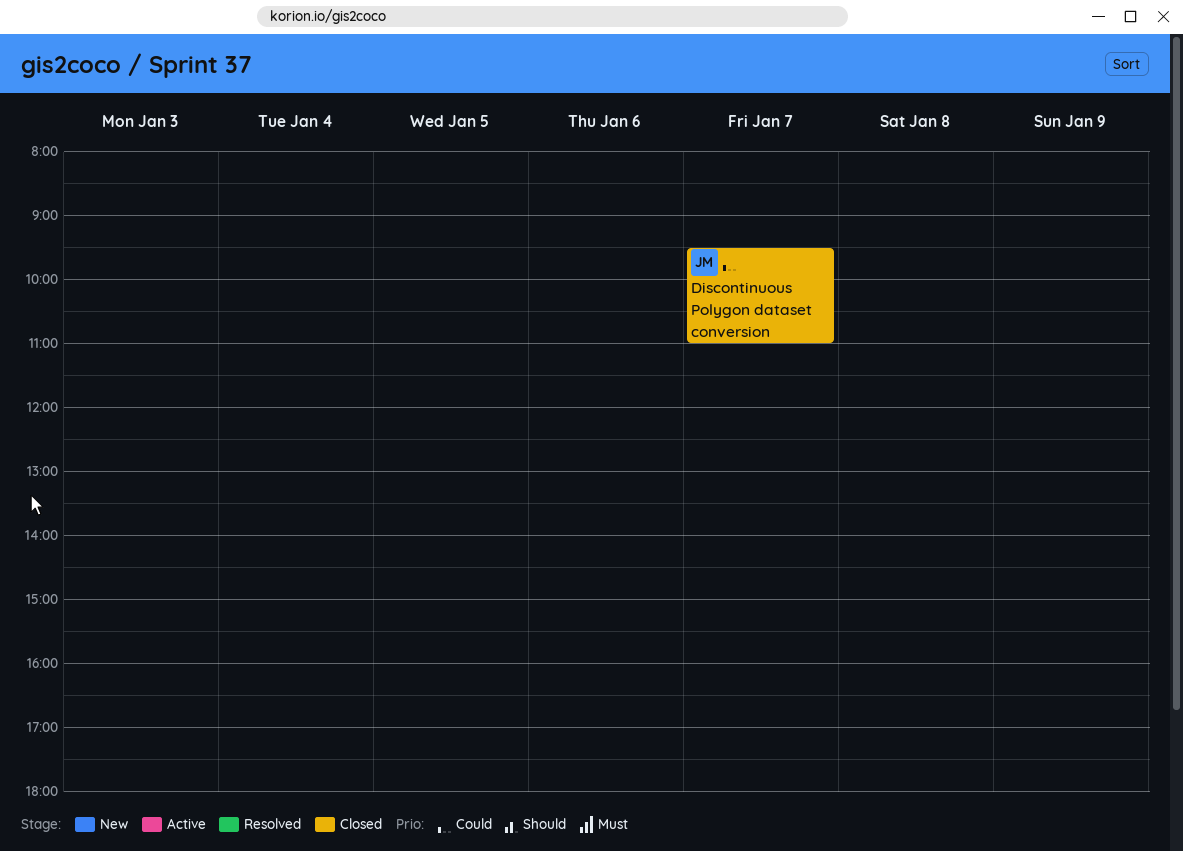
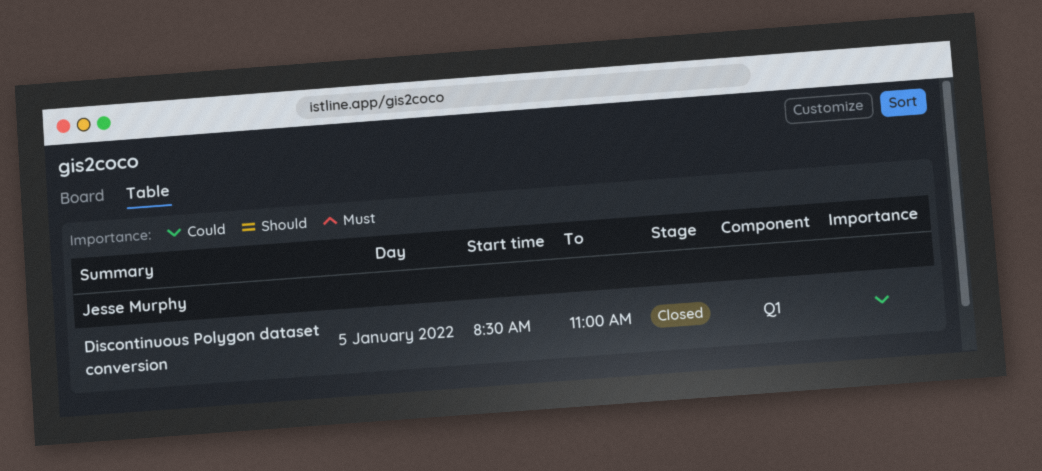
Discontinuous Polygon dataset conversion, day: Jan 7 -> Jan 5
Discontinuous Polygon dataset conversion, begins: 09:30 -> 08:30

